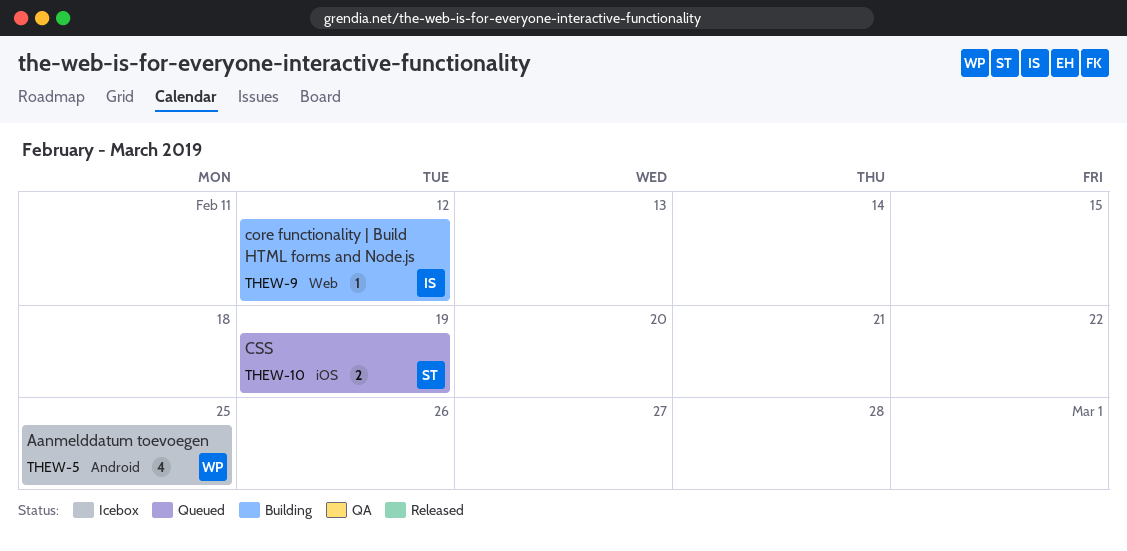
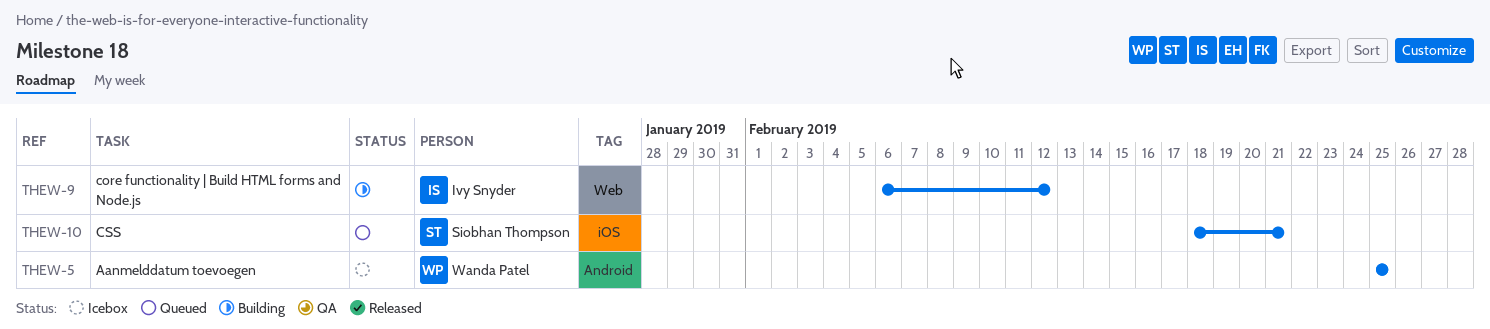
THEW-10, due: Feb 19 -> Feb 21

